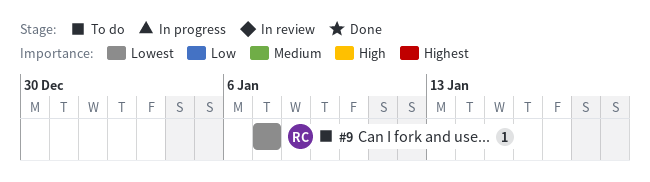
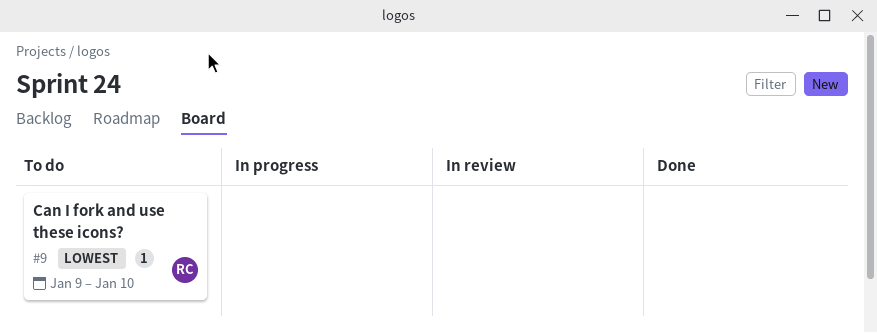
#9, start: Jan 7 -> Jan 9
#9, due: Jan 7 -> Jan 10

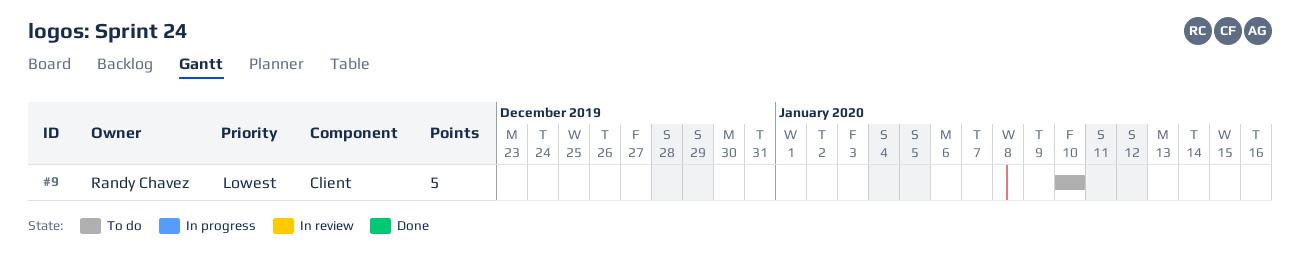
#9, estimate: 1 -> 5
#9, start: Jan 9 -> Jan 10

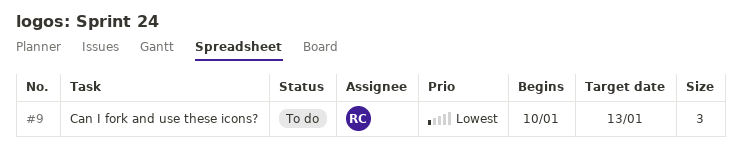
#9, estimate: 5 -> 3
#9, due: Jan 10 -> Jan 13

